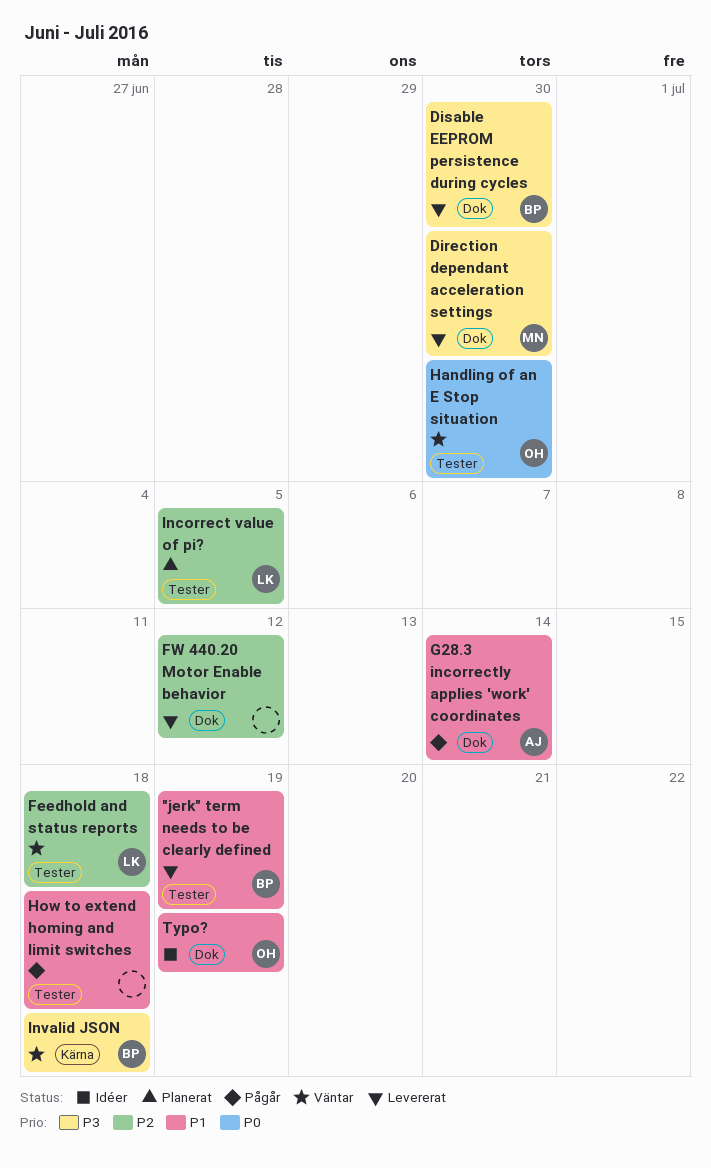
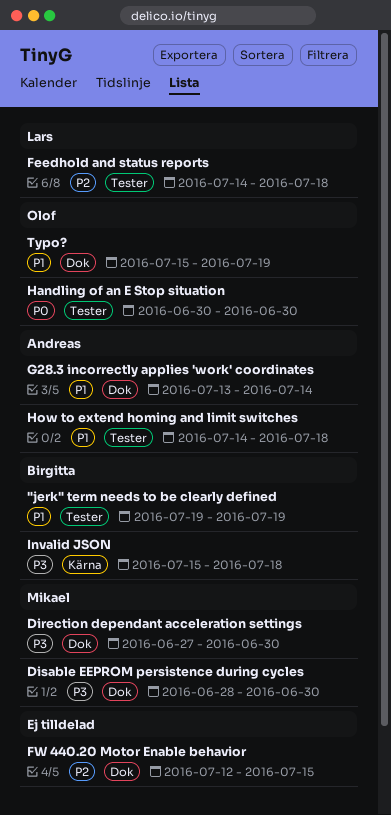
Disable EEPROM persistence during cycles, owner: Birgitta -> Mikael
FW 440.20 Motor Enable behavior, due: Jul 12 -> Jul 15
How to extend homing and limit switches, owner: none -> Andreas
Incorrect value of pi?: present -> none

